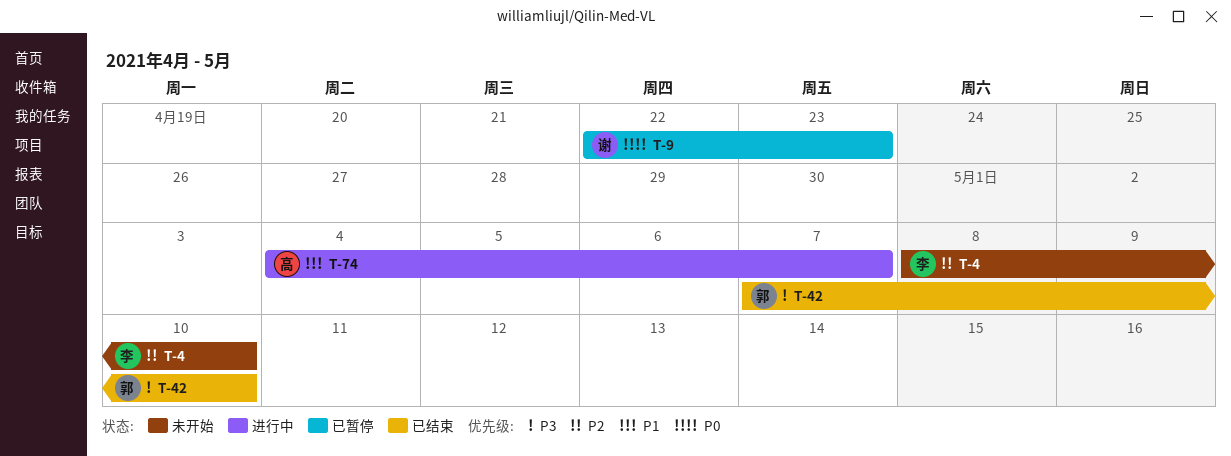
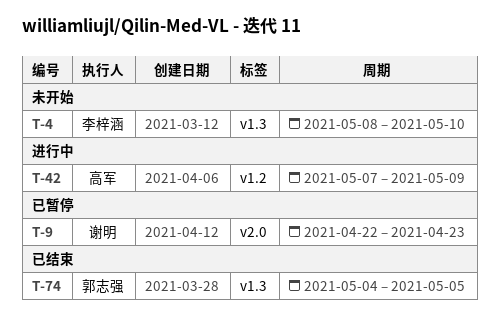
T-42, status: 已结束 -> 进行中
T-42, owner: 郭志强 -> 高军
T-42, due: May 10 -> May 9
T-74, status: 进行中 -> 已结束
T-74, owner: 高军 -> 郭志强
T-74, due: May 7 -> May 5

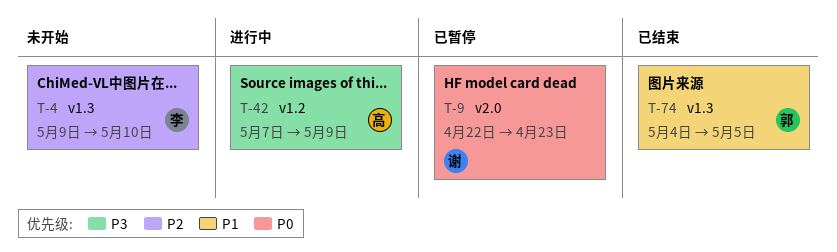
T-4, start: May 8 -> May 9

